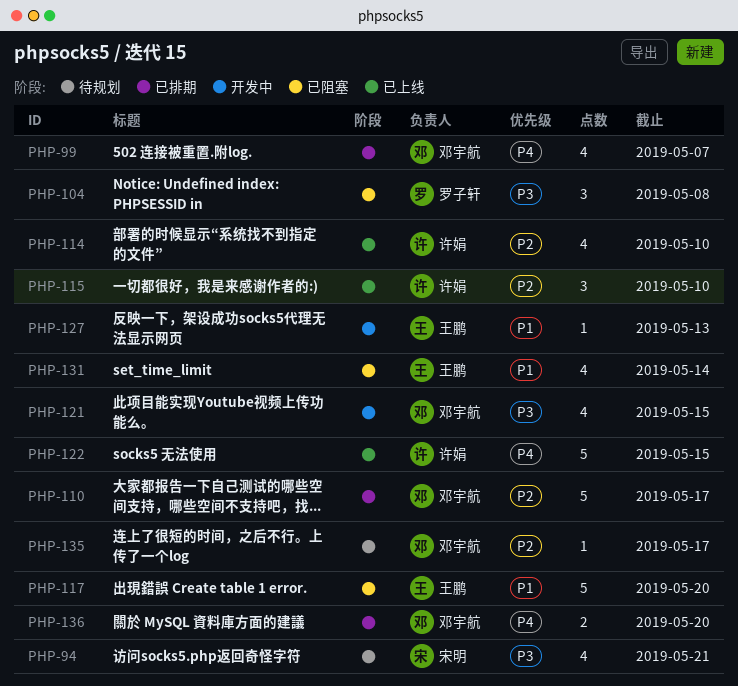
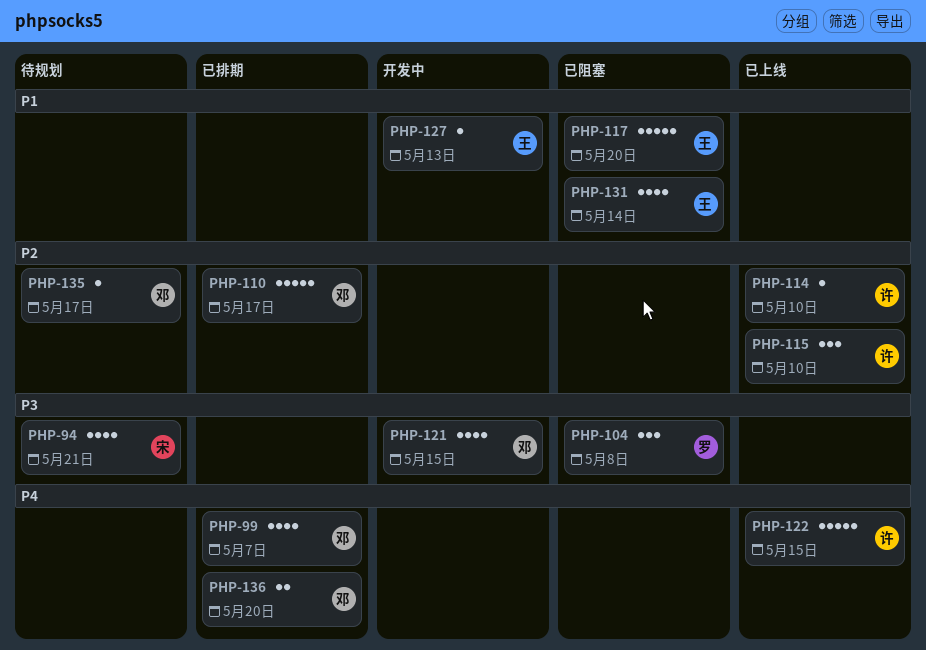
PHP-114, estimate: 4 -> 1

